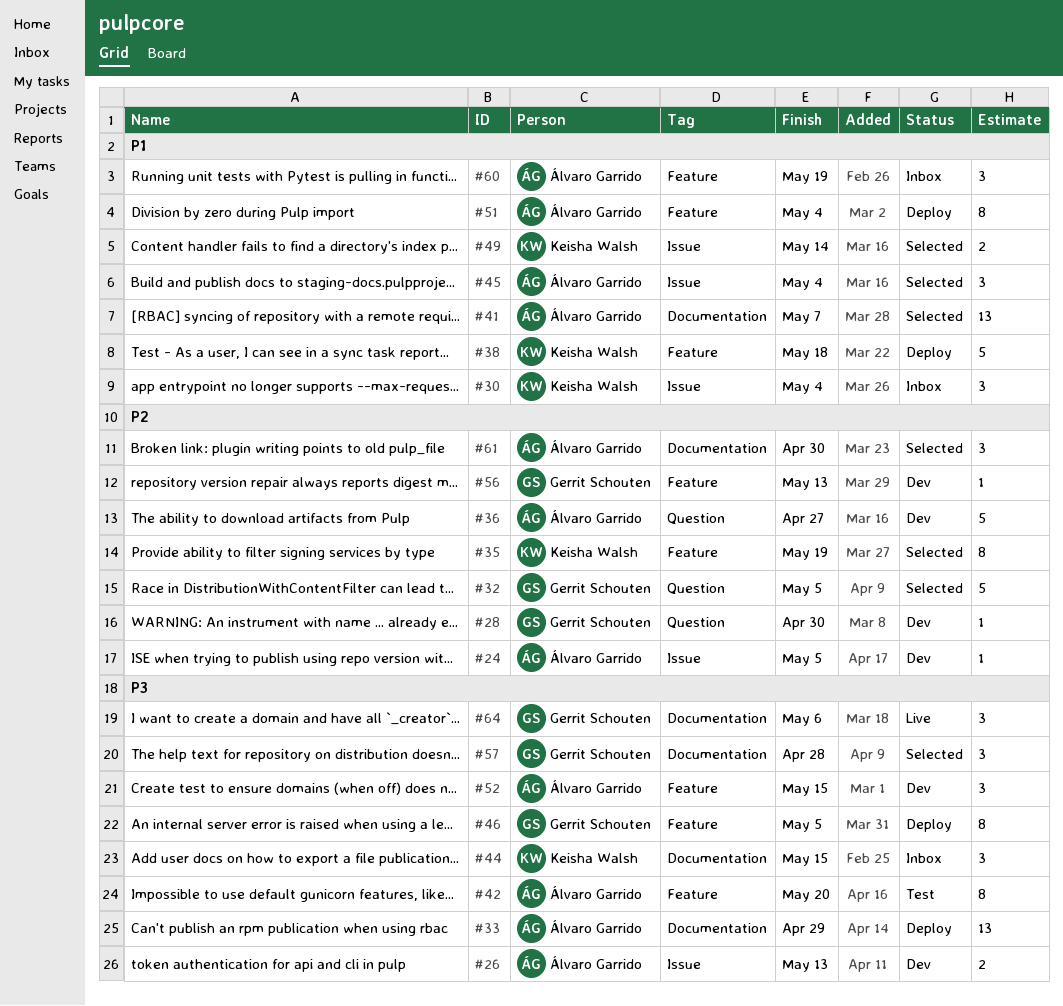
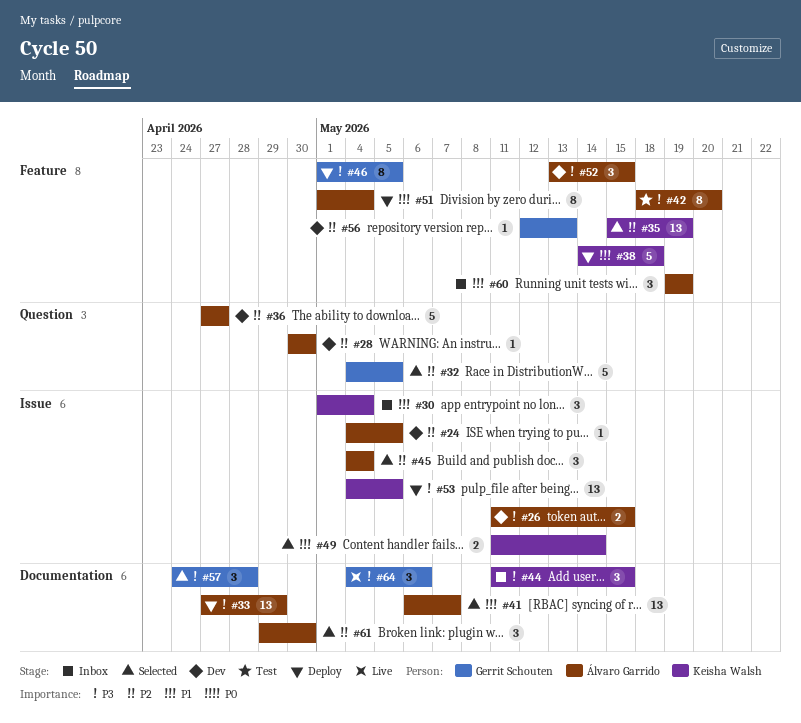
#26, due: May 13 -> May 15
#28, owner: Gerrit Schouten -> Álvaro Garrido
#35, estimate: 8 -> 13
#45, priority: P1 -> P2
#53: none -> present

